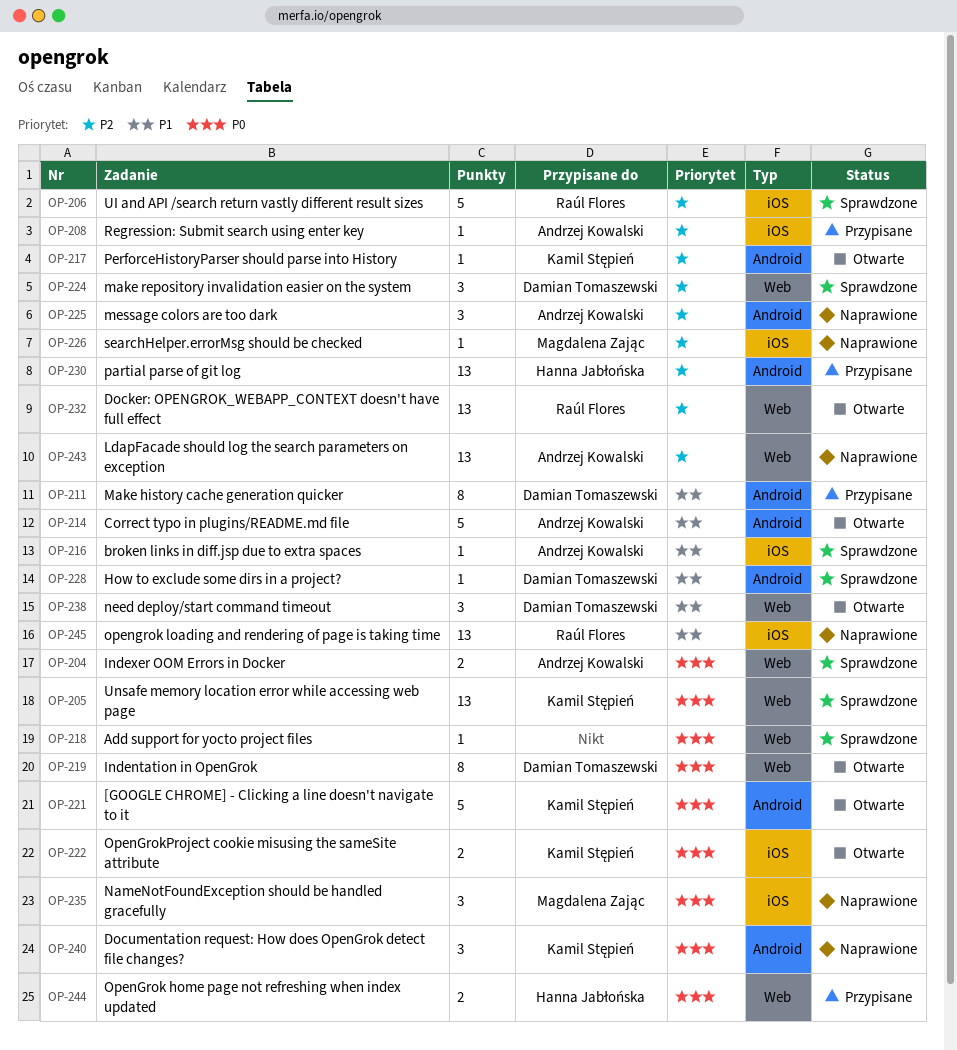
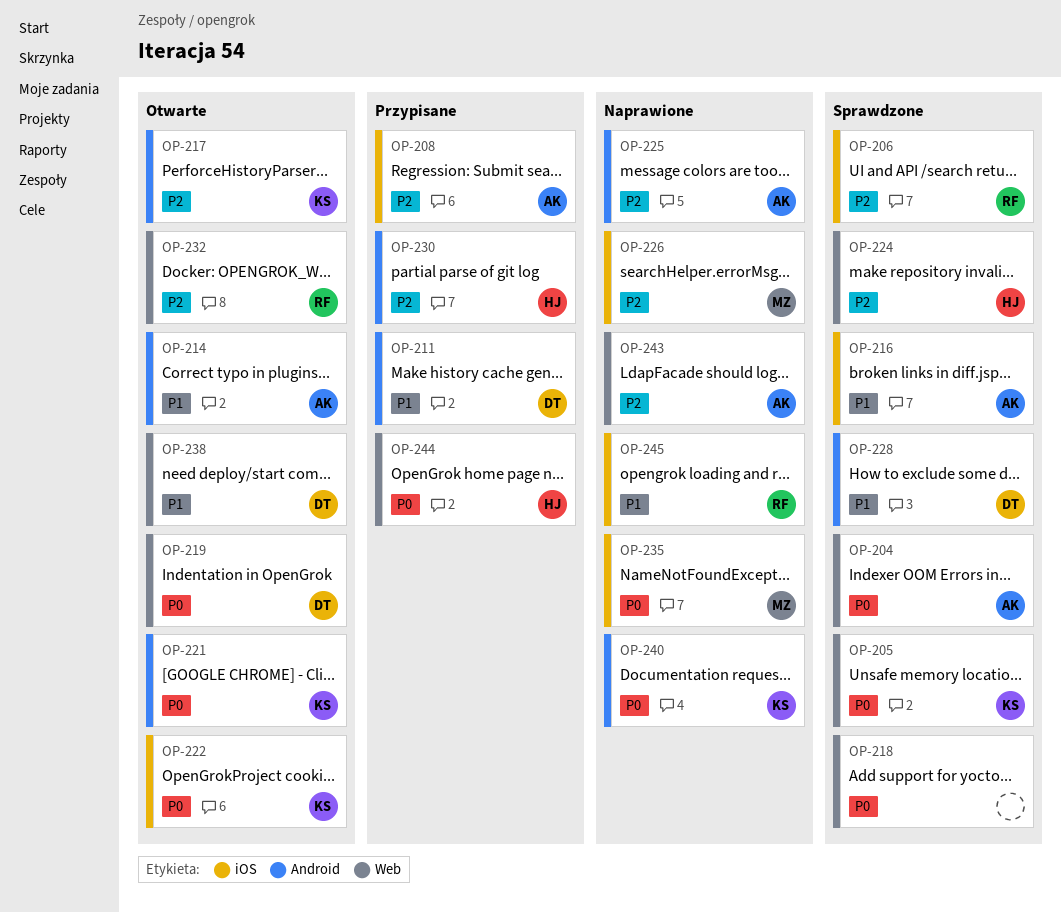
OP-224, owner: Damian Tomaszewski -> Hanna Jabłońska

